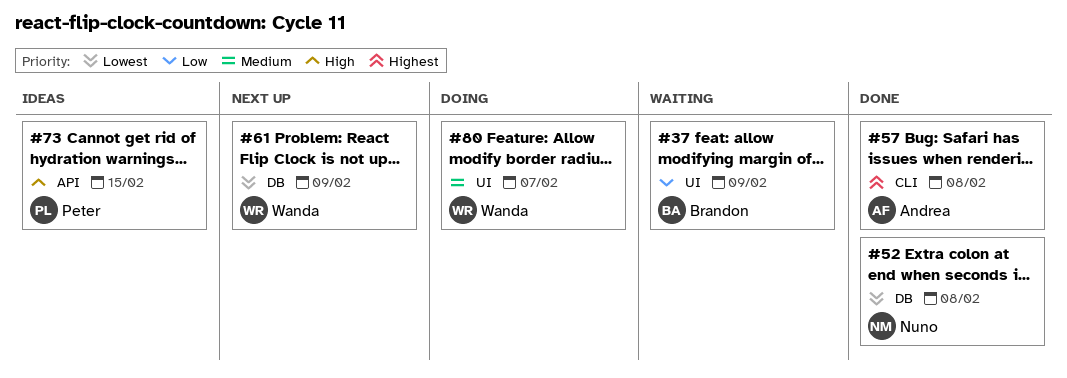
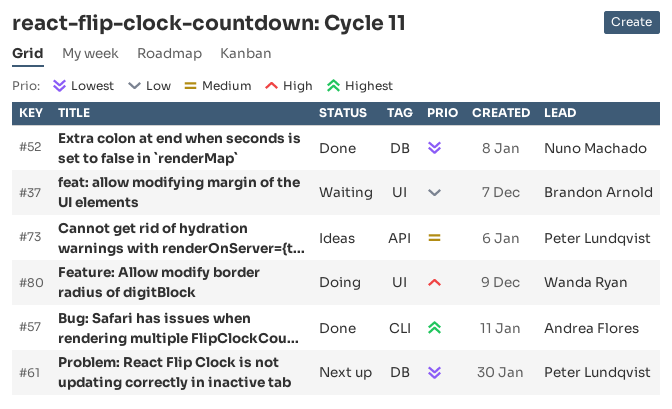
#61, owner: Wanda Ryan -> Peter Lundqvist
#73, priority: High -> Medium
#80, priority: Medium -> High

